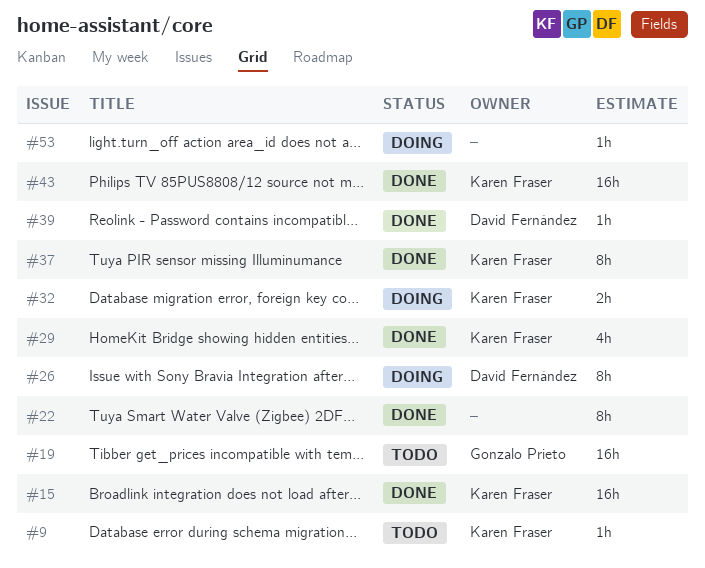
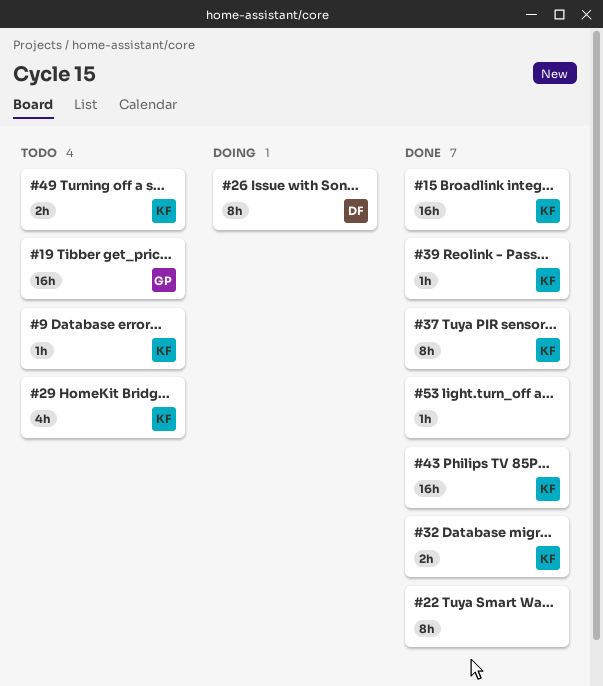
#29, status: Done -> Todo
#32, status: Doing -> Done
#39, owner: David Fernández -> Karen Fraser
#49: none -> present
#53, status: Doing -> Done

